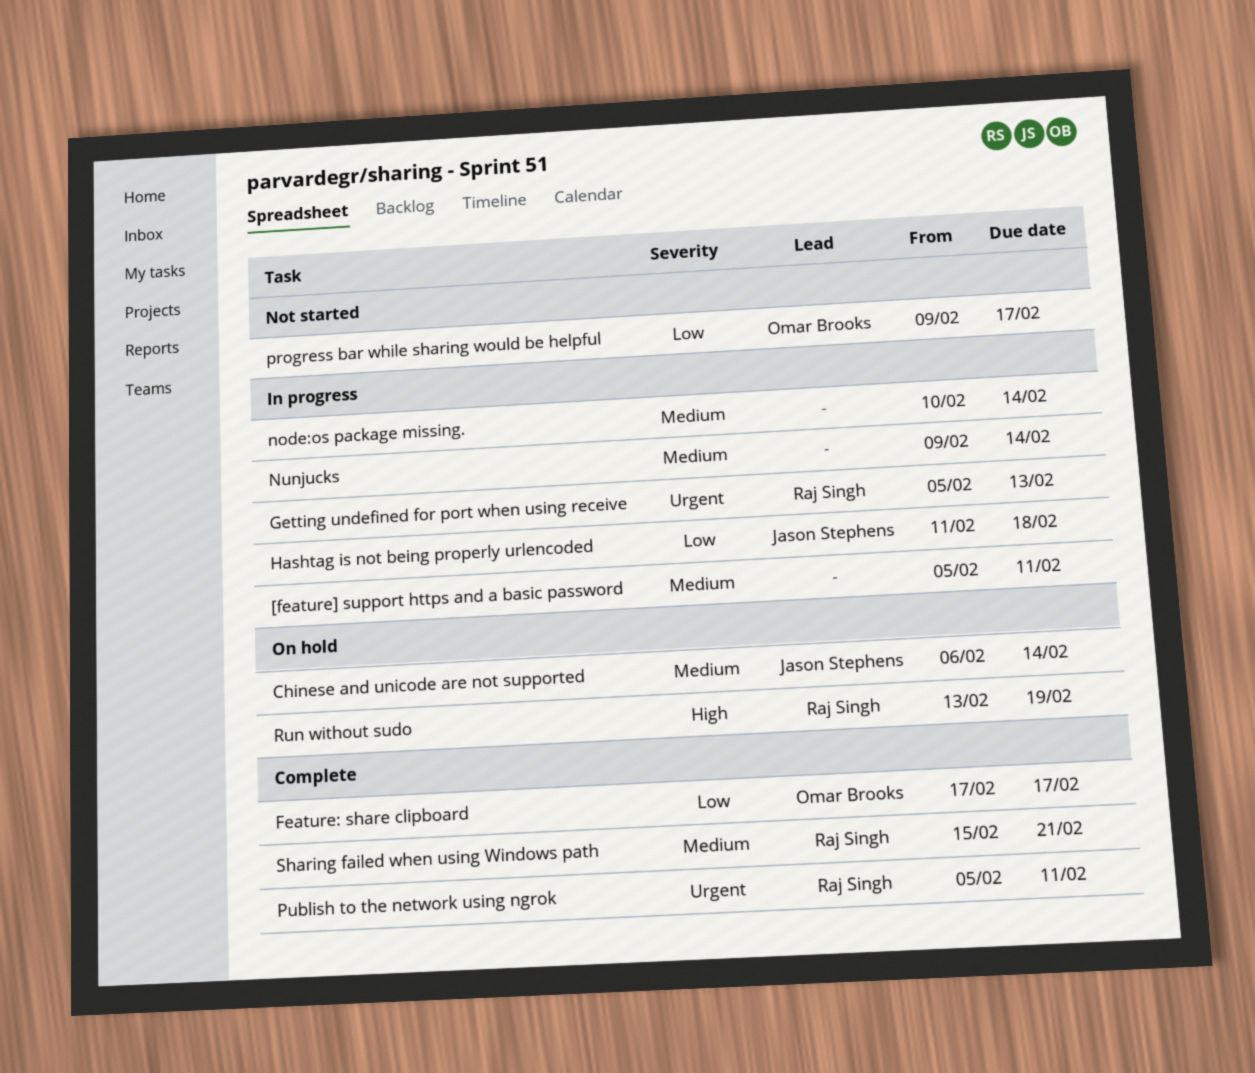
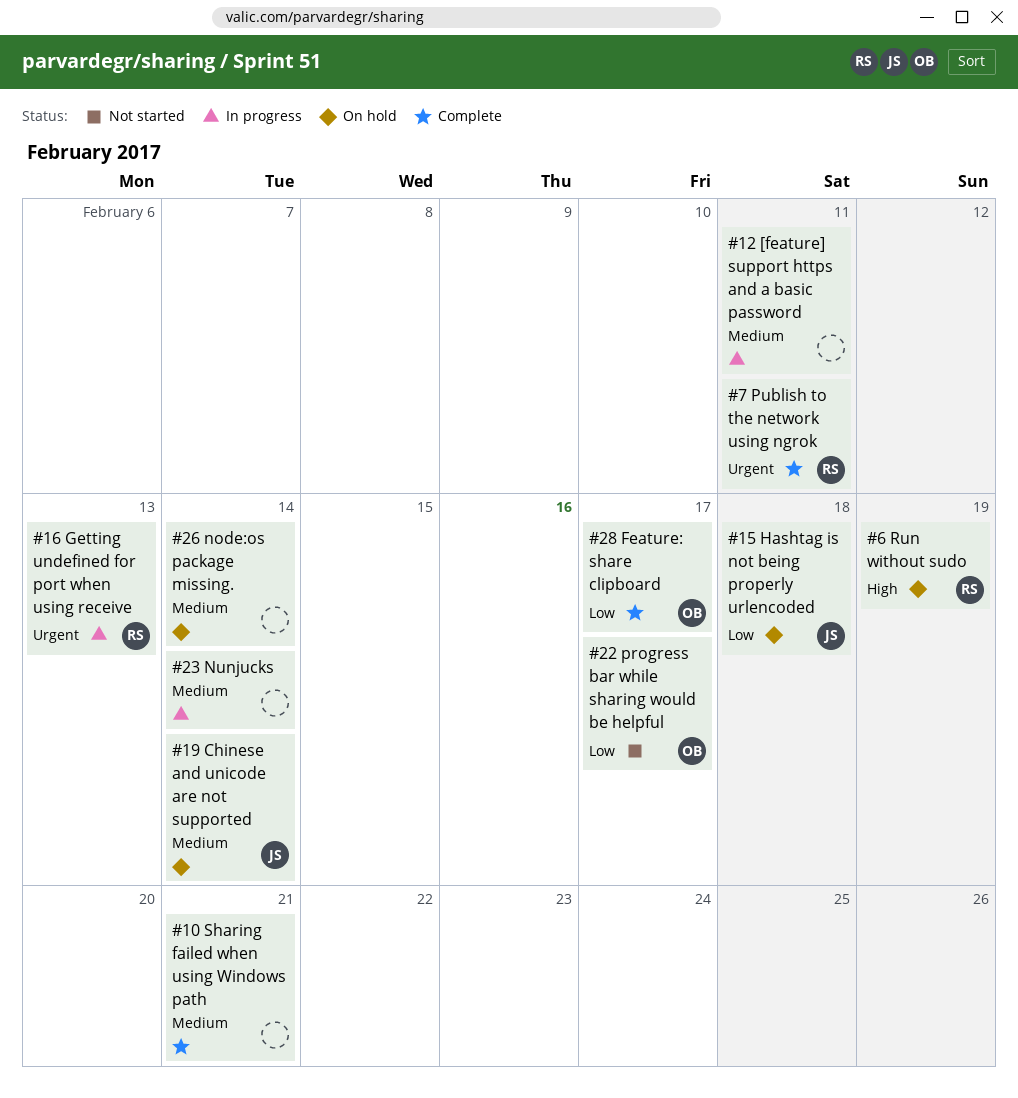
Hashtag is not being properly urlencoded, status: In progress -> On hold
node:os package missing., status: In progress -> On hold
Sharing failed when using Windows path, owner: Raj Singh -> none

